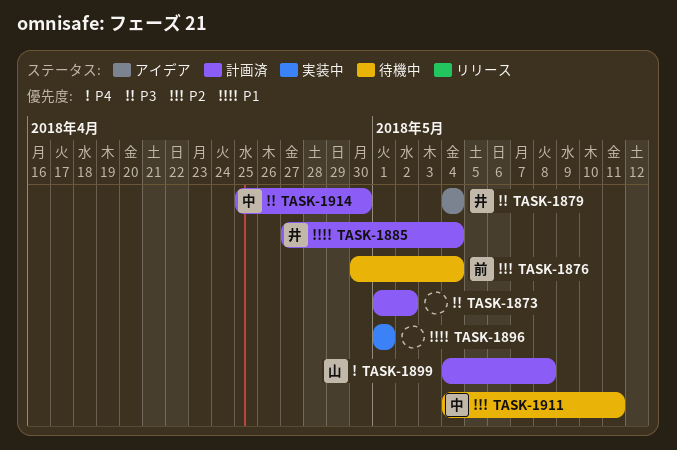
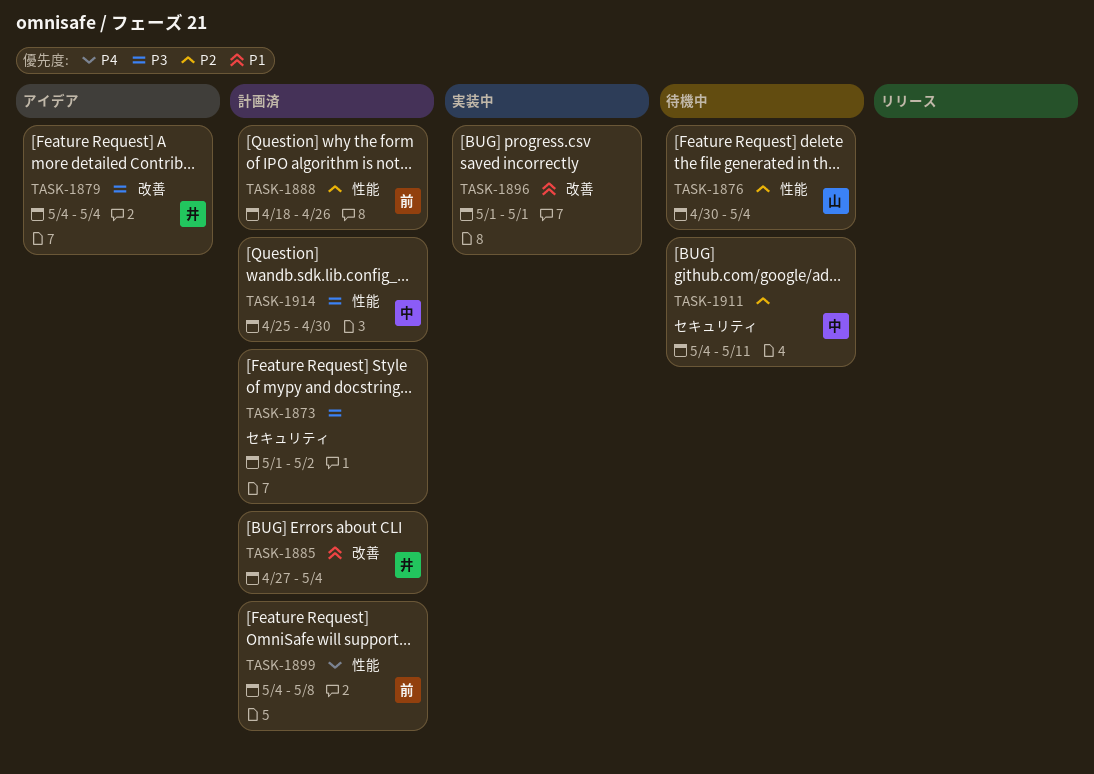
TASK-1876, owner: 前 -> 山
TASK-1888: none -> present
TASK-1899, owner: 山 -> 前

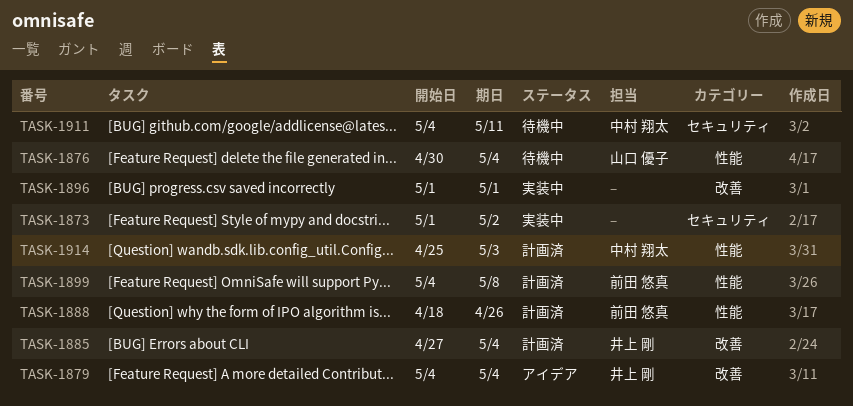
TASK-1873, status: 計画済 -> 実装中
TASK-1914, due: Apr 30 -> May 3

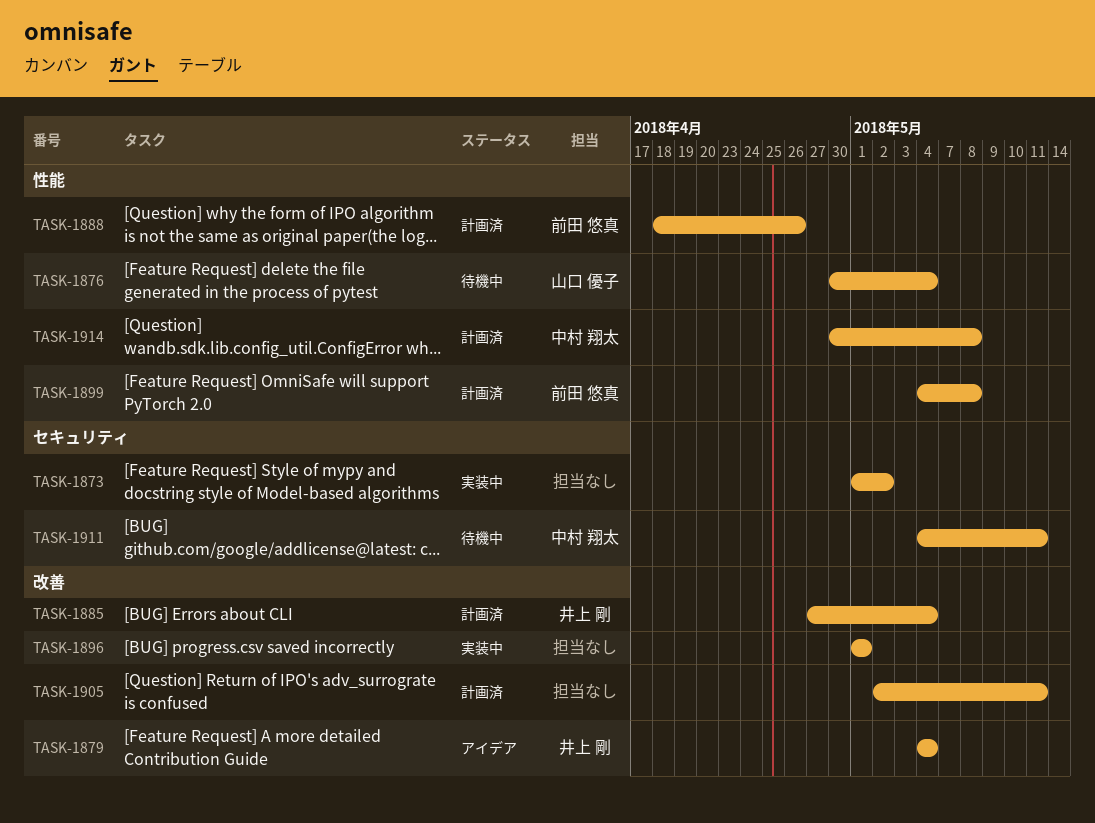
TASK-1905: none -> present
TASK-1914, start: Apr 25 -> Apr 30
TASK-1914, due: May 3 -> May 8

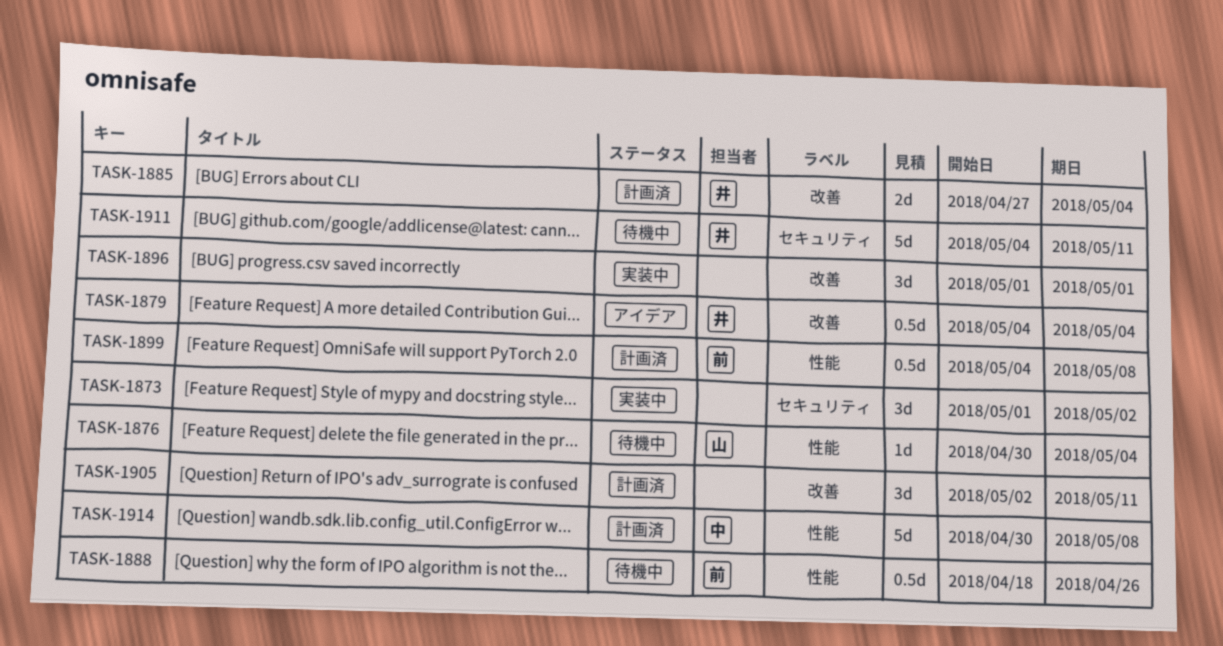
TASK-1888, status: 計画済 -> 待機中
TASK-1911, owner: 中村 翔太 -> 井上 剛

